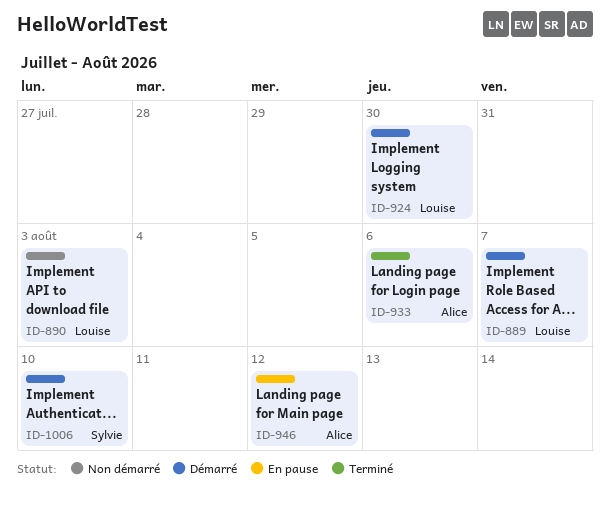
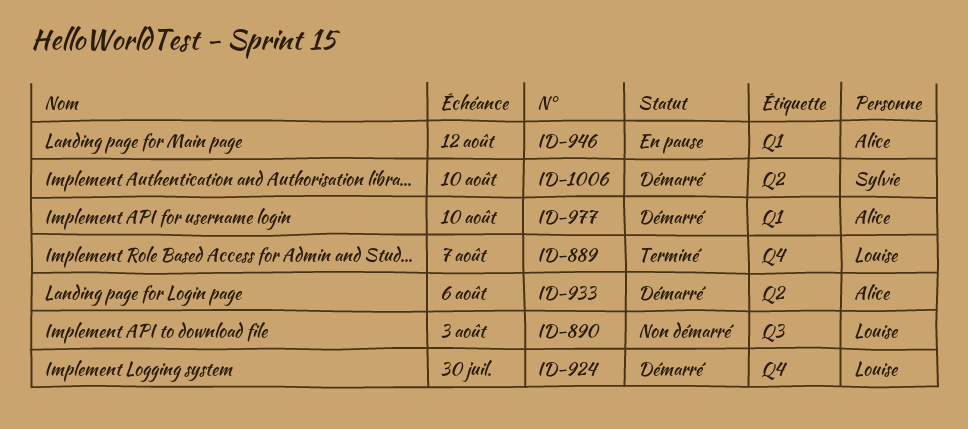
ID-889, status: Démarré -> Terminé
ID-933, status: Terminé -> Démarré
ID-977: none -> present

